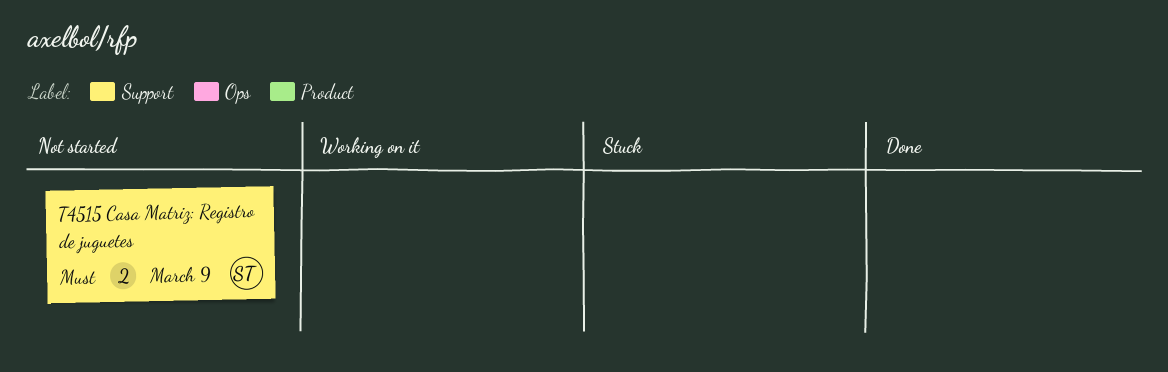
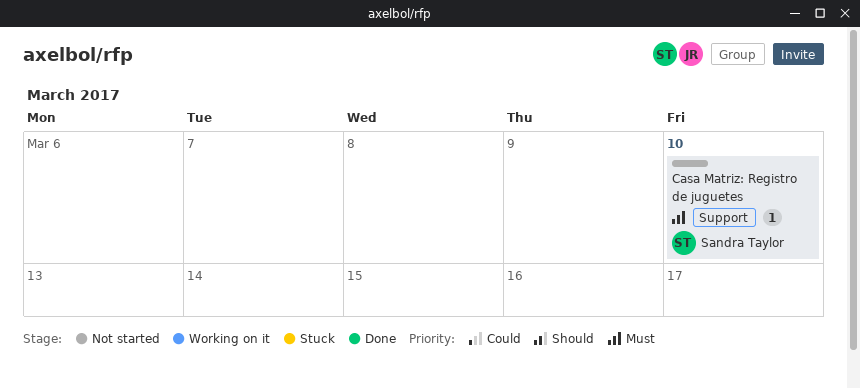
Casa Matriz: Registro de juguetes, estimate: 2 -> 1
Casa Matriz: Registro de juguetes, due: Mar 9 -> Mar 10

